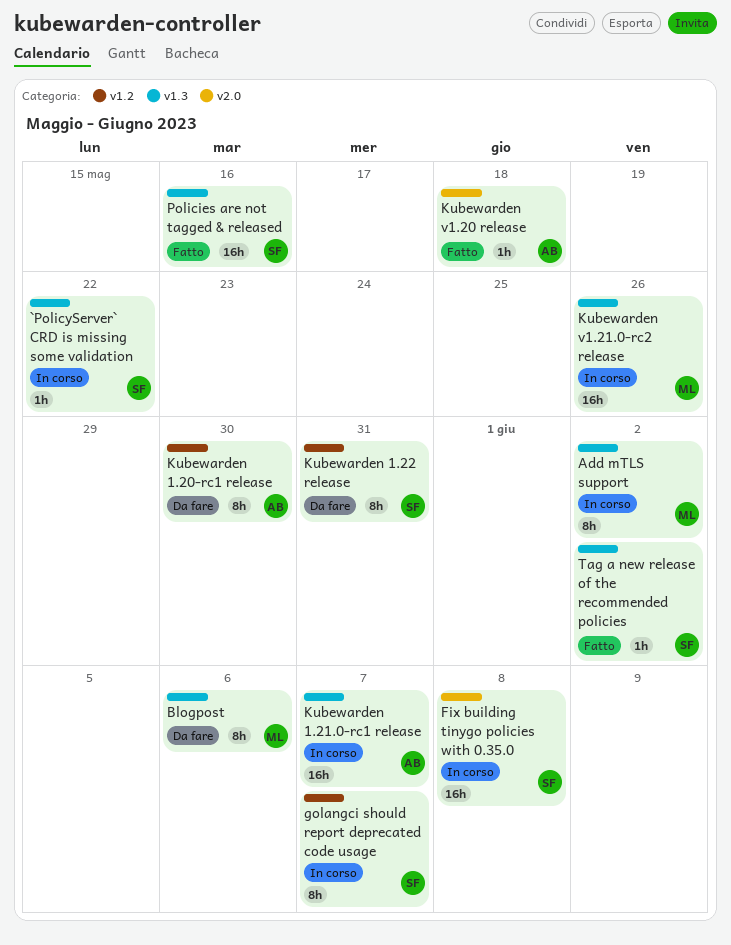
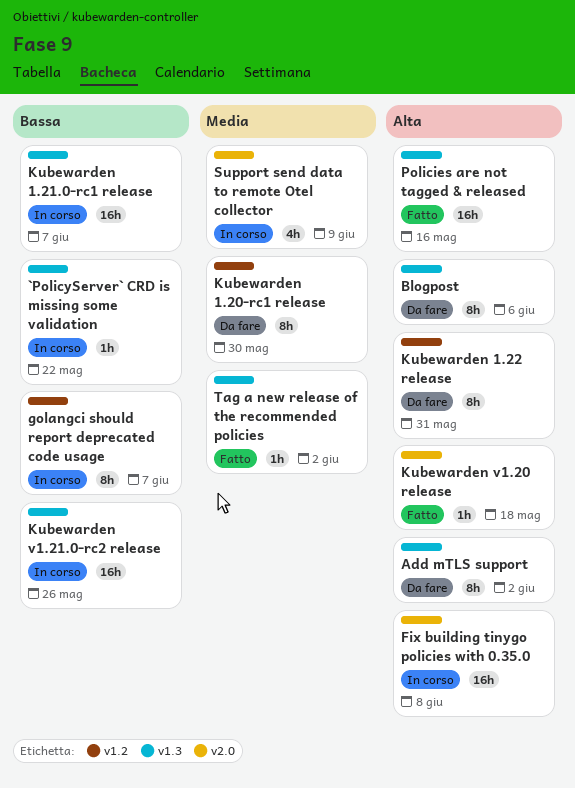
Add mTLS support, status: In corso -> Da fare
Support send data to remote Otel collector: none -> present

